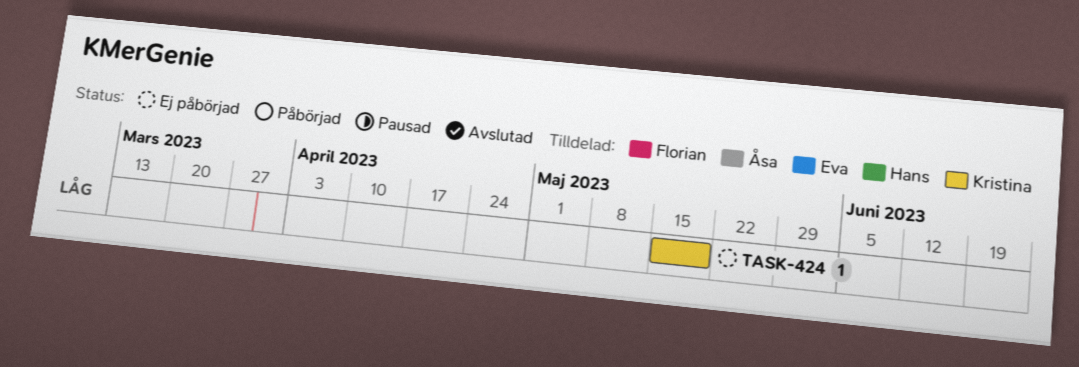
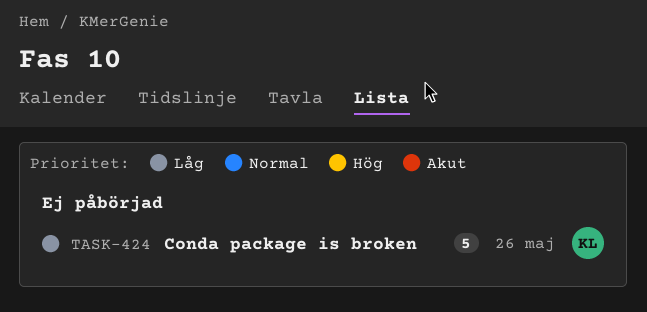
TASK-424, estimate: 1 -> 5
TASK-424, due: May 19 -> May 26

